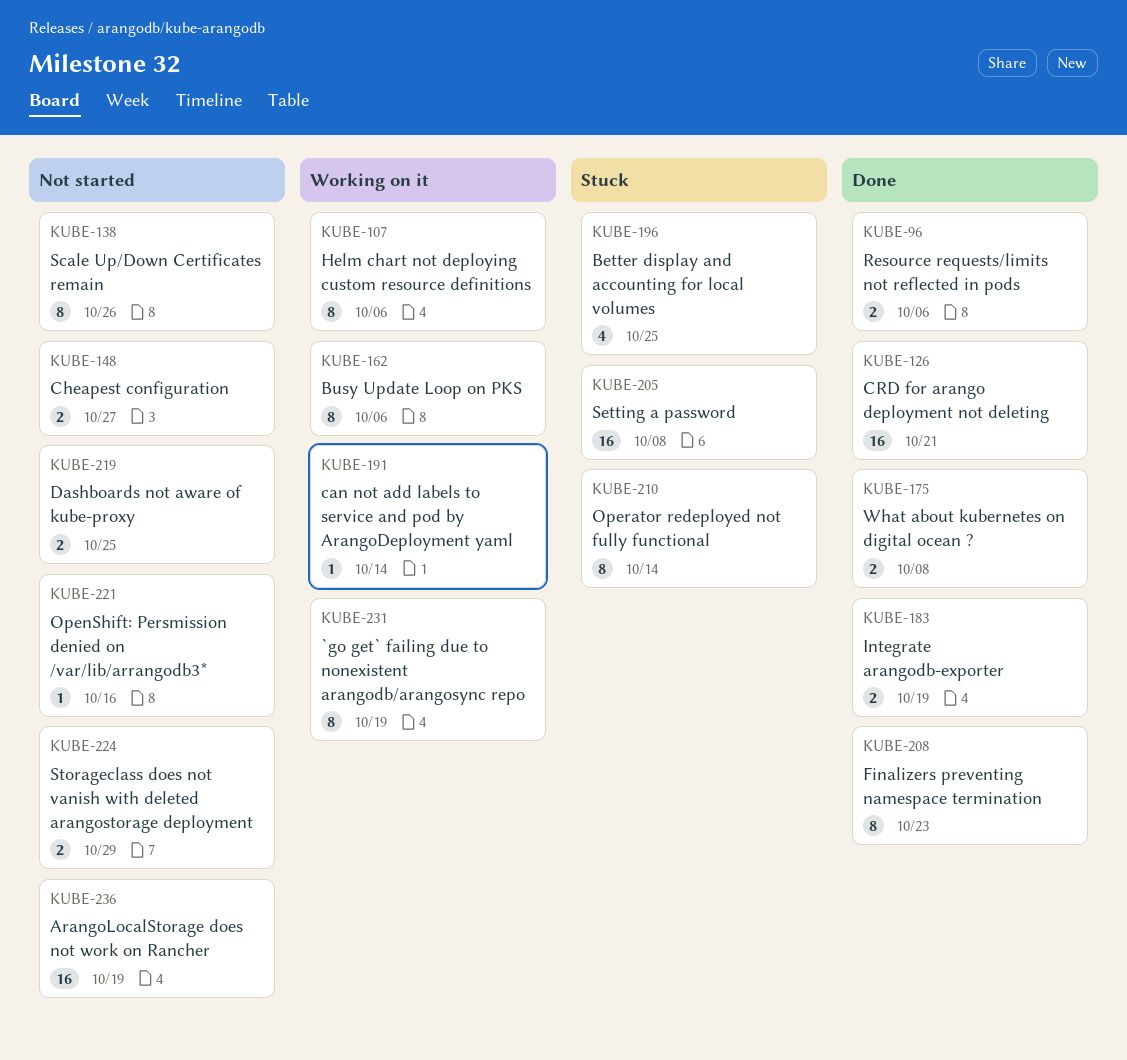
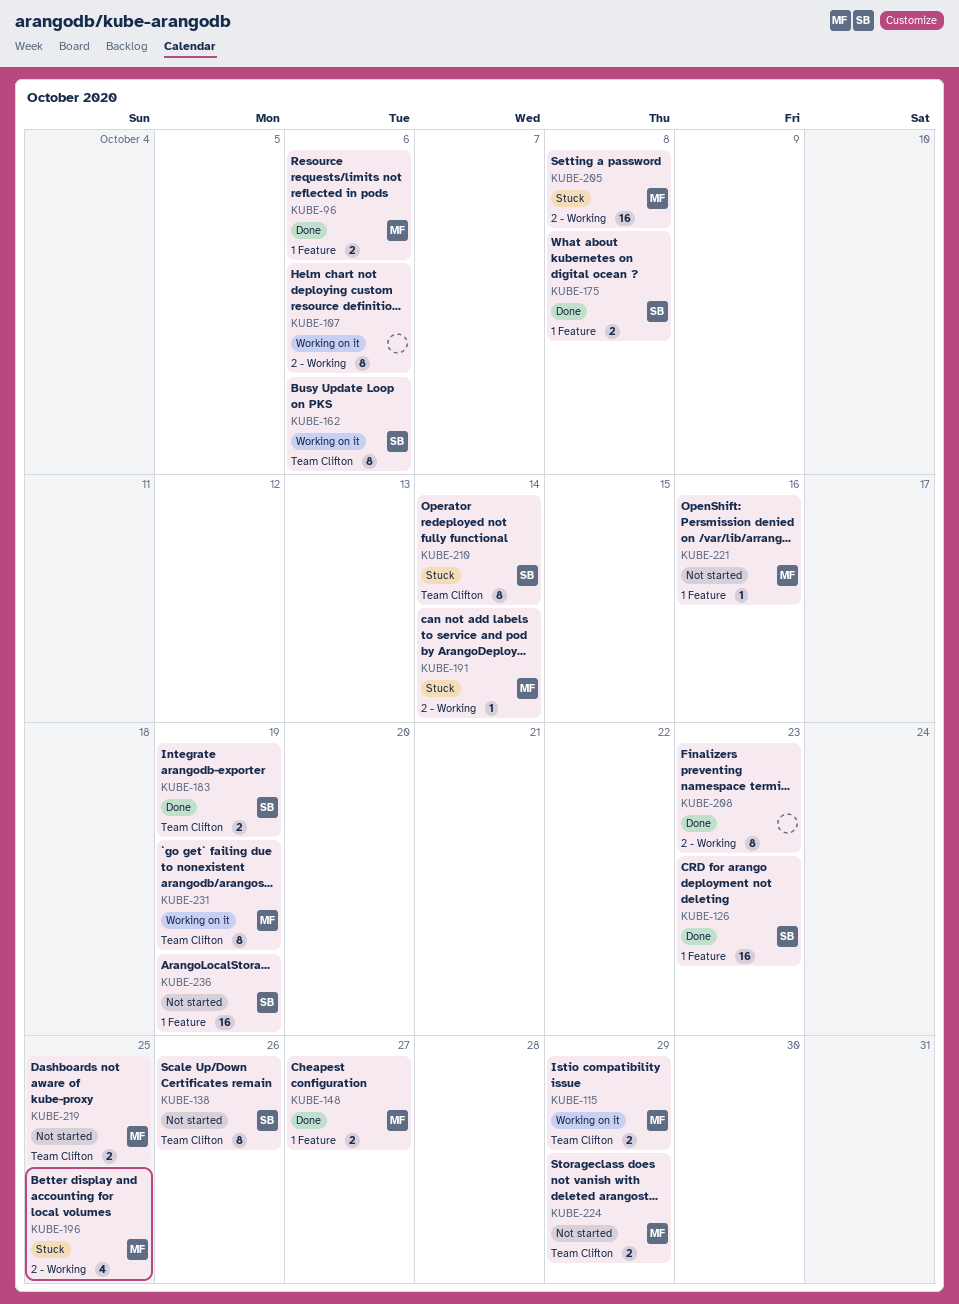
KUBE-115: none -> present
KUBE-126, due: Oct 21 -> Oct 23
KUBE-148, status: Not started -> Done
KUBE-191, status: Working on it -> Stuck

